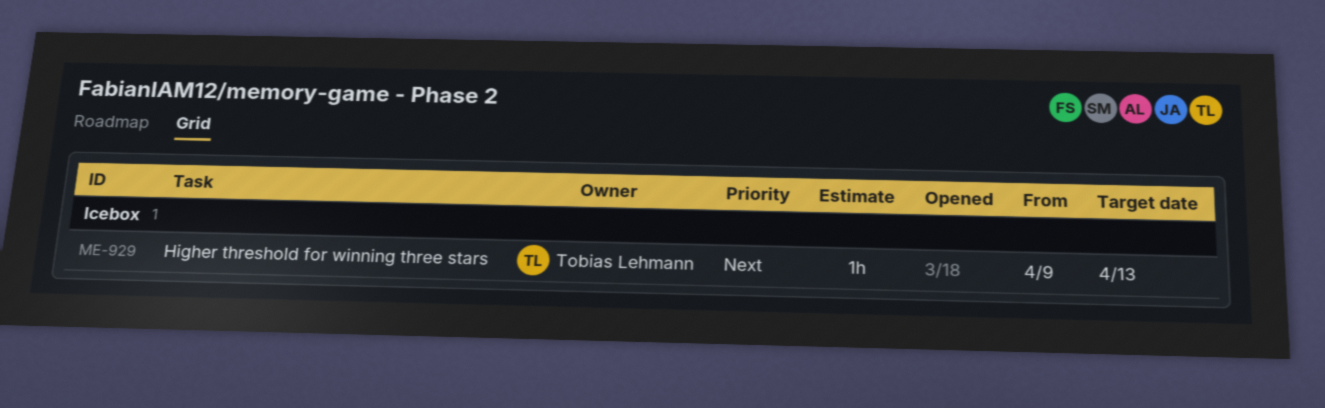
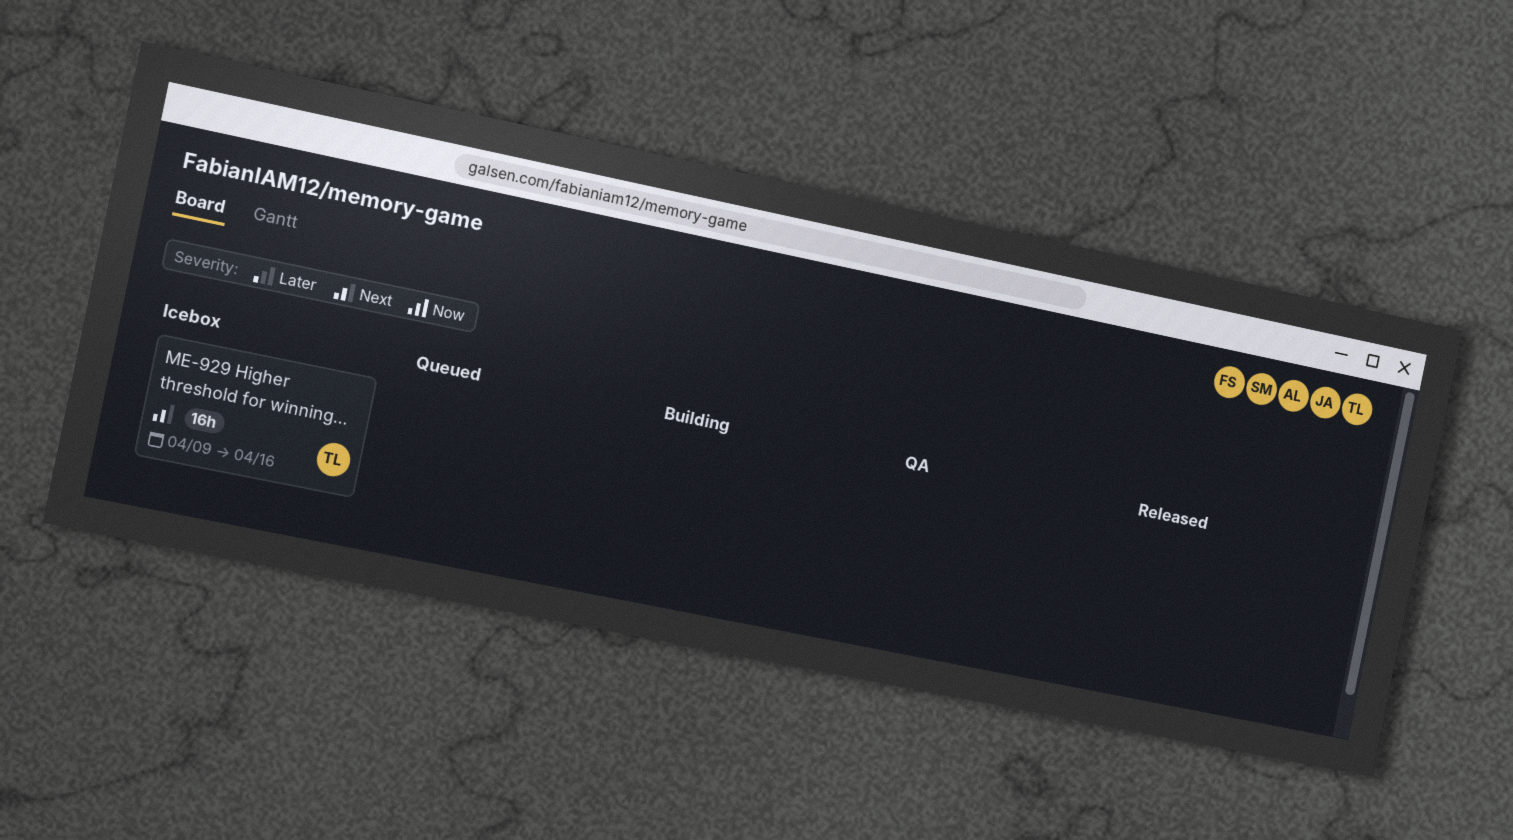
ME-929, estimate: 1h -> 16h
ME-929, due: Apr 13 -> Apr 16

